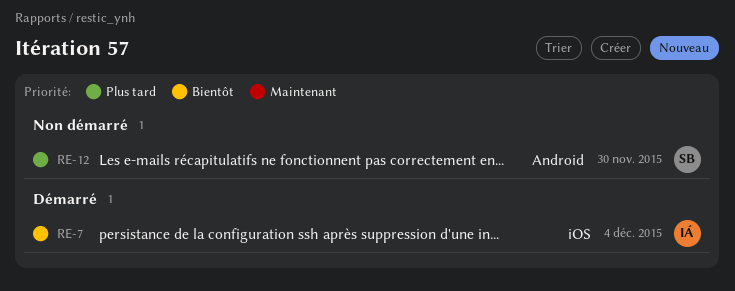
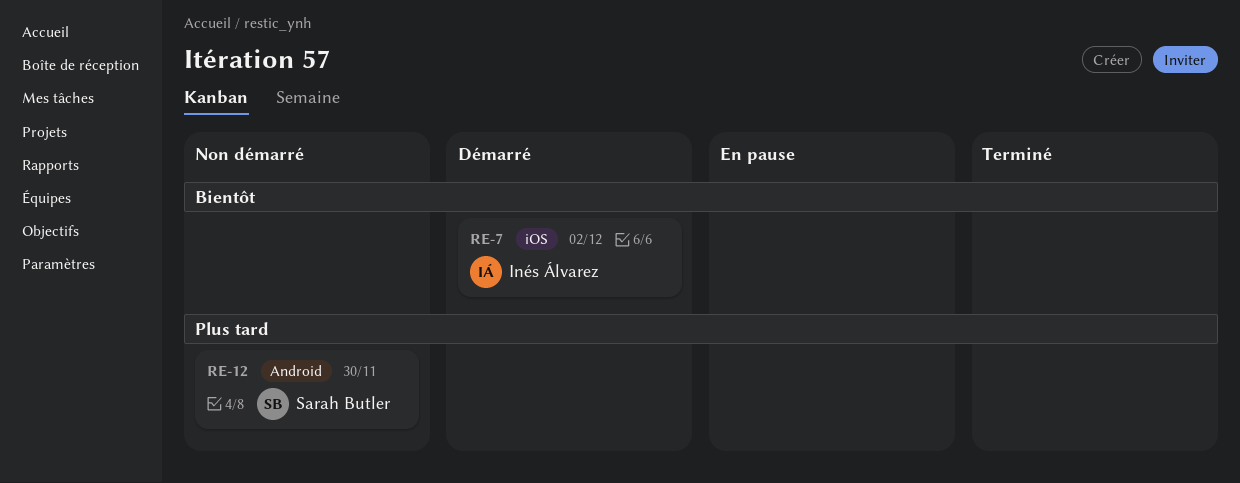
RE-7, due: Dec 4 -> Dec 2

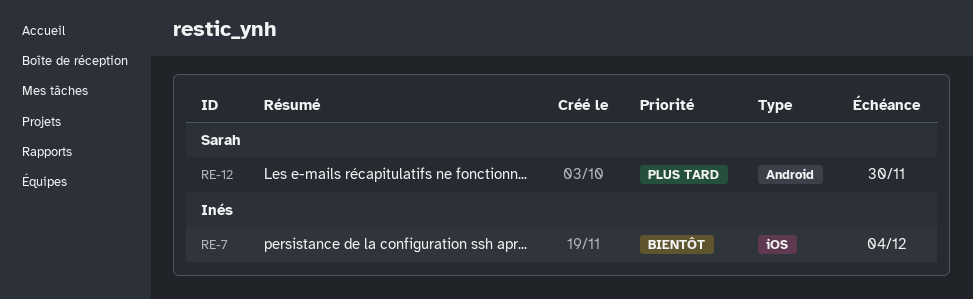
RE-7, due: Dec 2 -> Dec 4

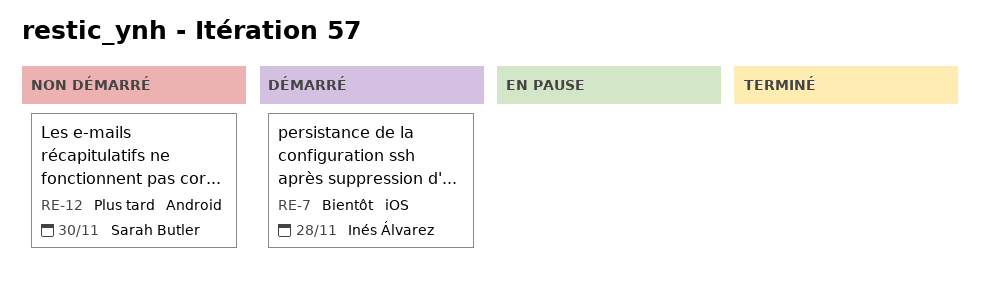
RE-7, due: Dec 4 -> Nov 28

